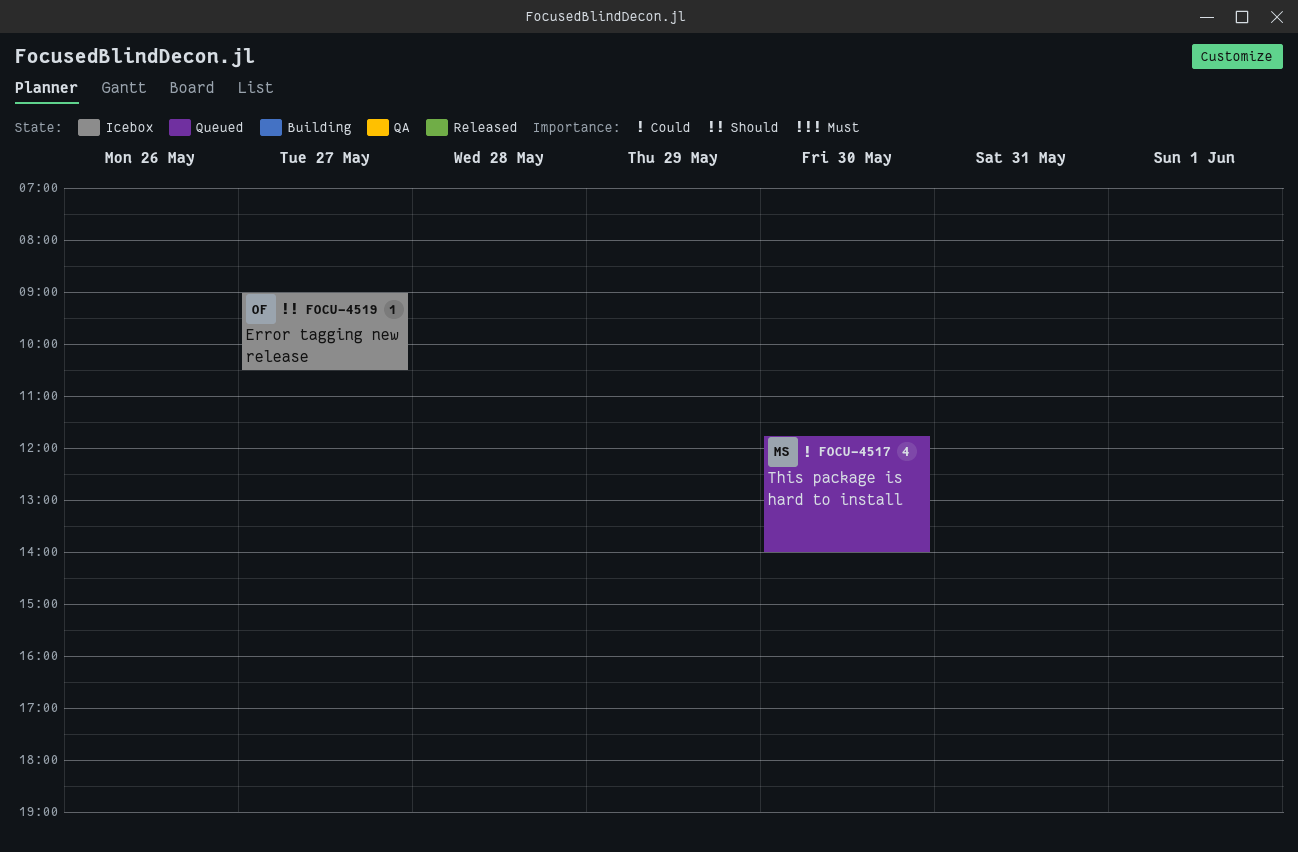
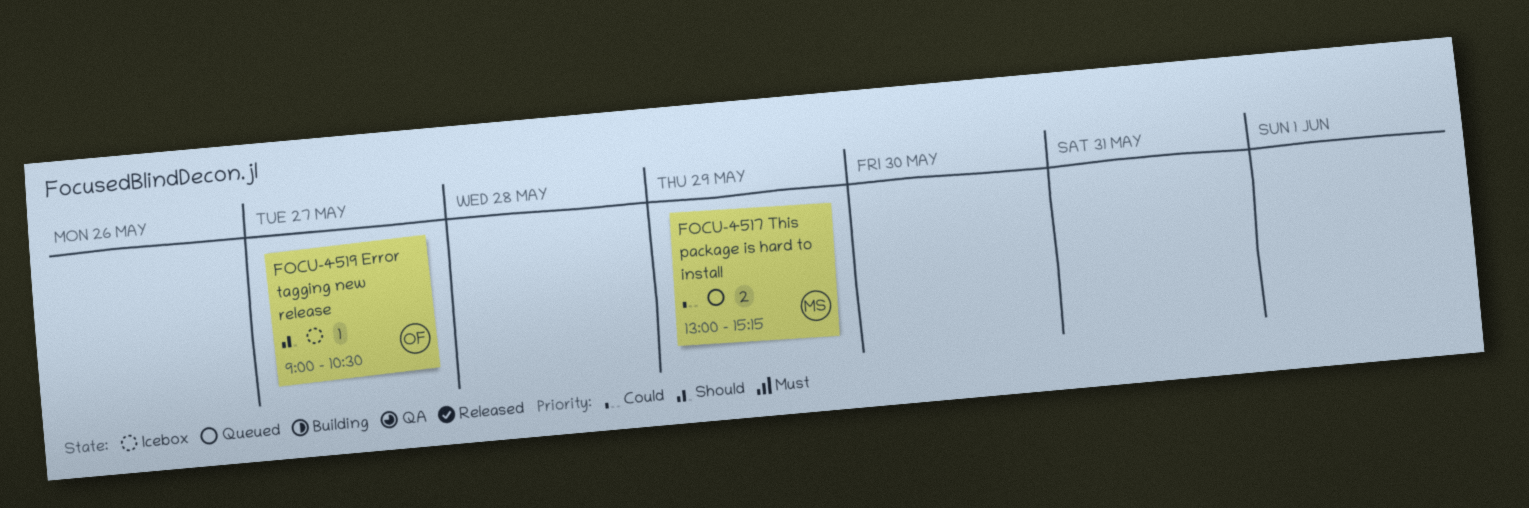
FOCU-4517, estimate: 4 -> 2
FOCU-4517, day: May 30 -> May 29
FOCU-4517, begins: 11:45 -> 13:00
FOCU-4517, ends: 14:00 -> 15:15

